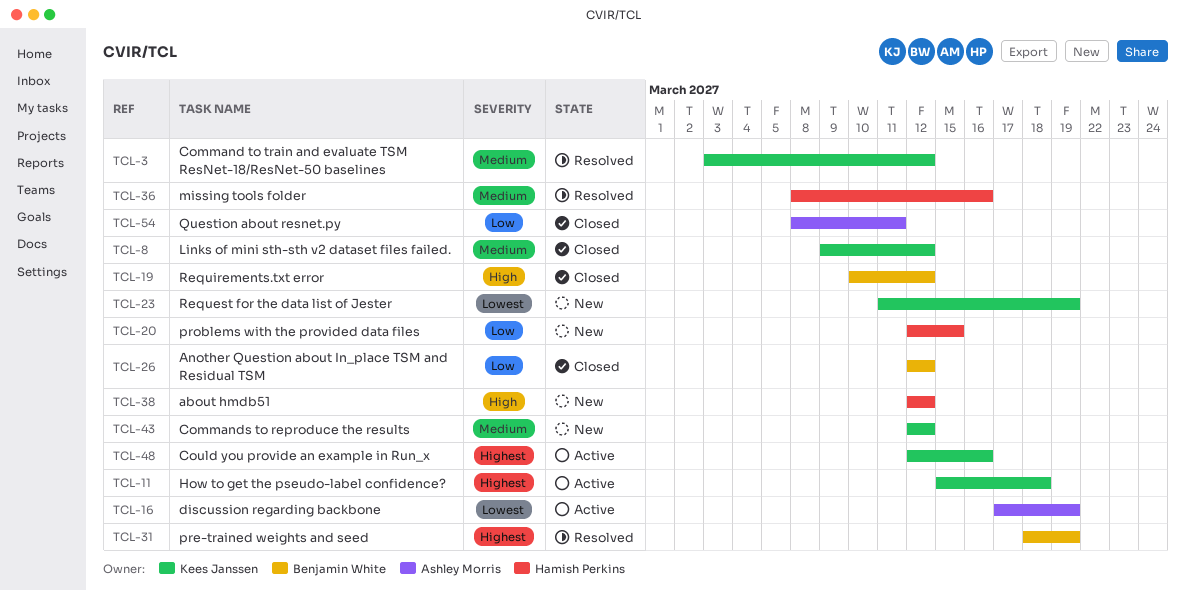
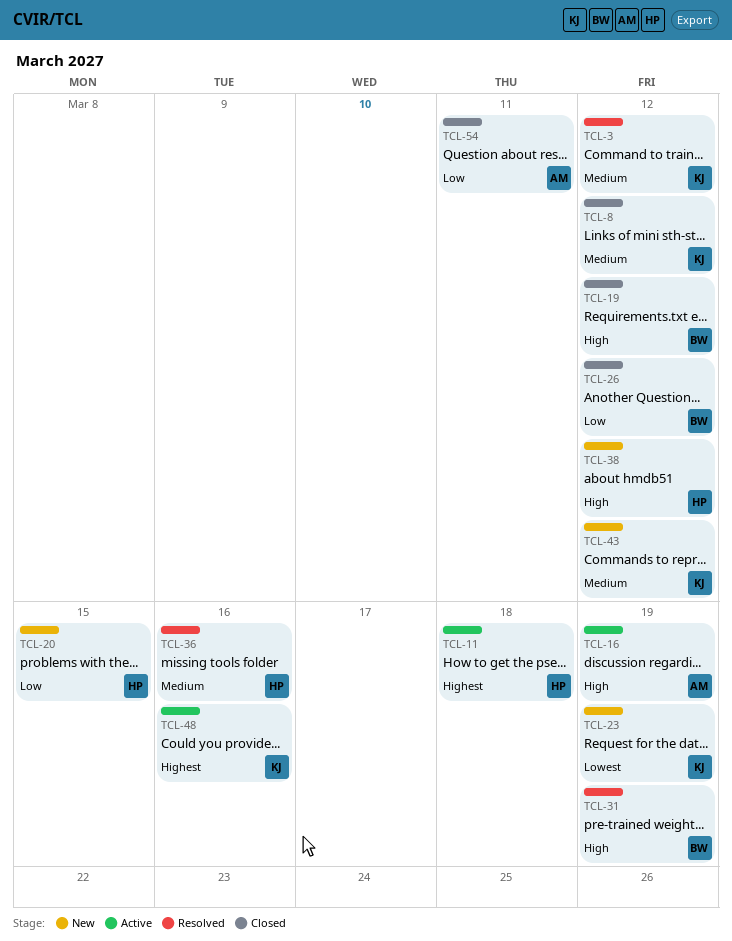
TCL-11, owner: Kees Janssen -> Hamish Perkins
TCL-16, priority: Lowest -> High
TCL-31, priority: Highest -> High

